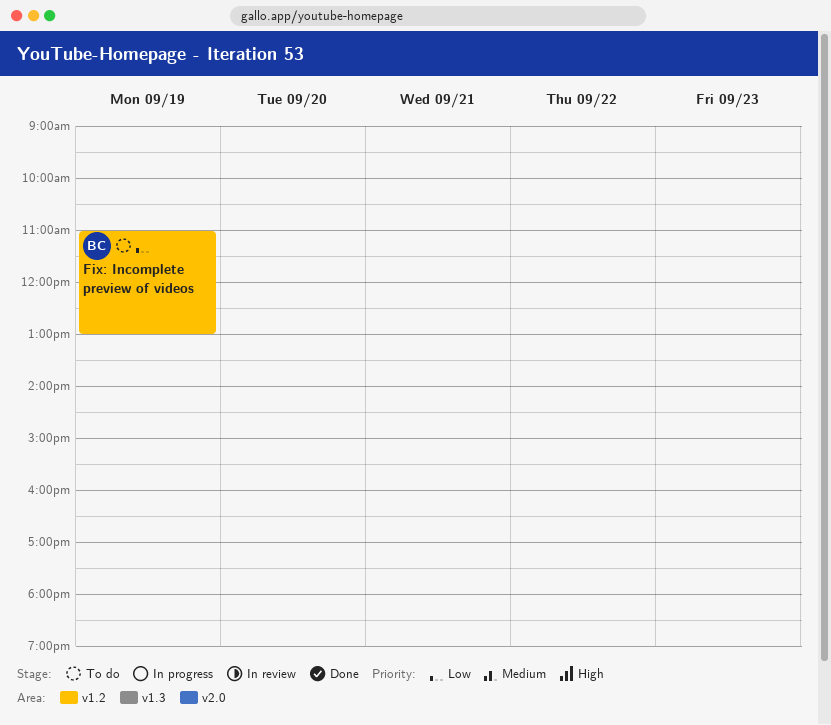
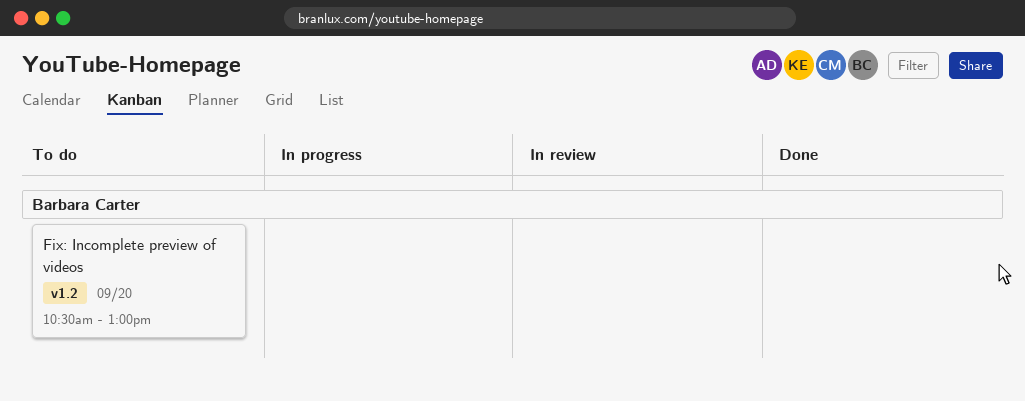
Fix: Incomplete preview of videos, day: Sep 19 -> Sep 20
Fix: Incomplete preview of videos, begins: 11:00 -> 10:30

